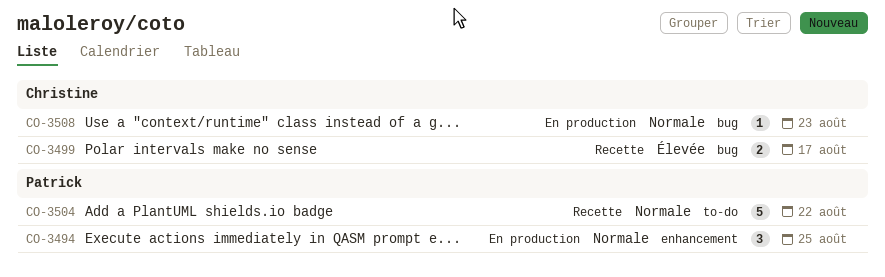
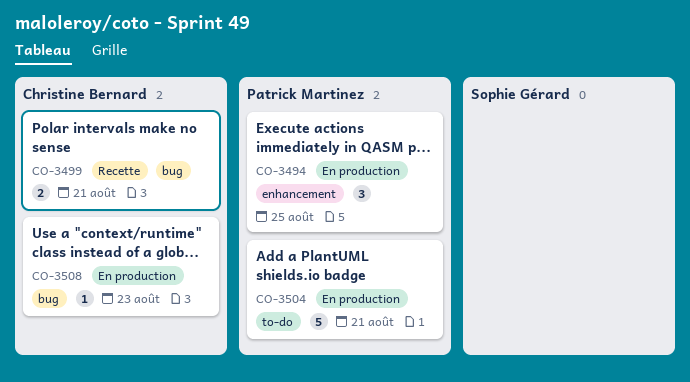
CO-3499, due: Aug 17 -> Aug 21
CO-3504, status: Recette -> En production
CO-3504, due: Aug 22 -> Aug 21

